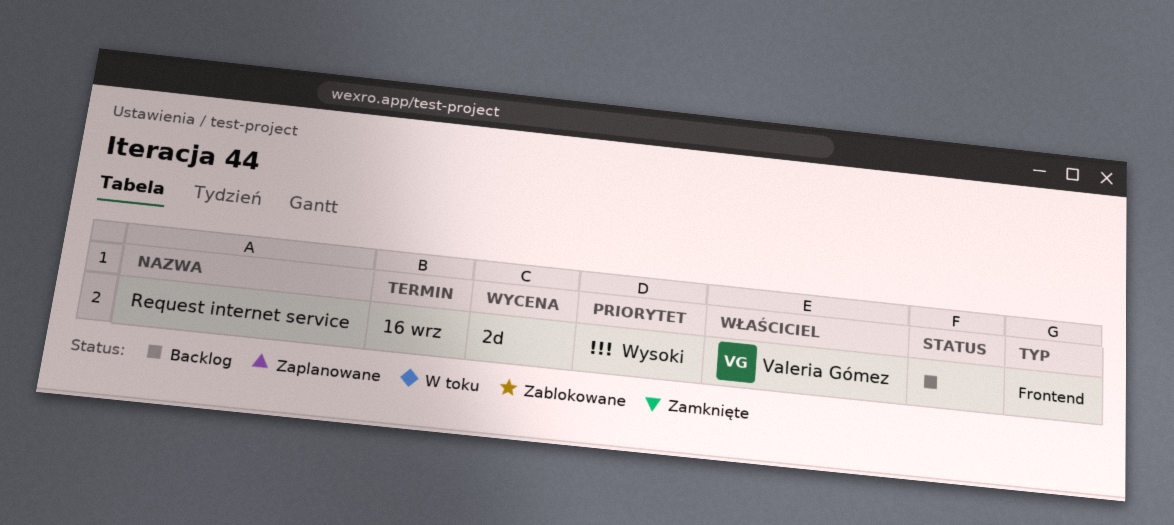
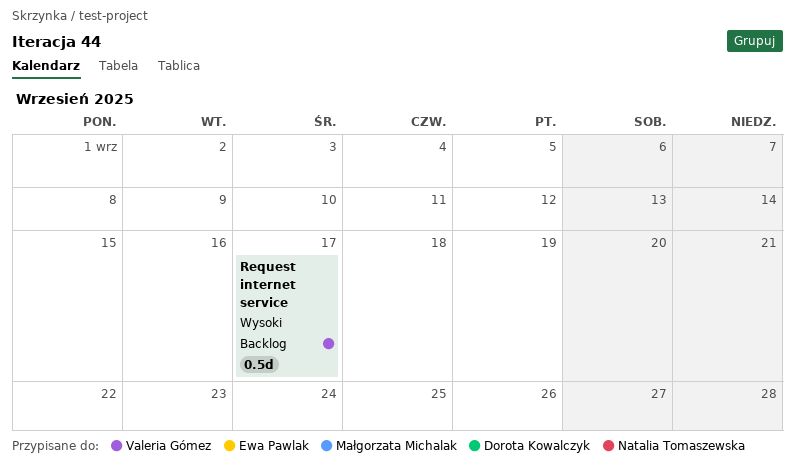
Request internet service, estimate: 2d -> 0.5d
Request internet service, due: Sep 16 -> Sep 17

